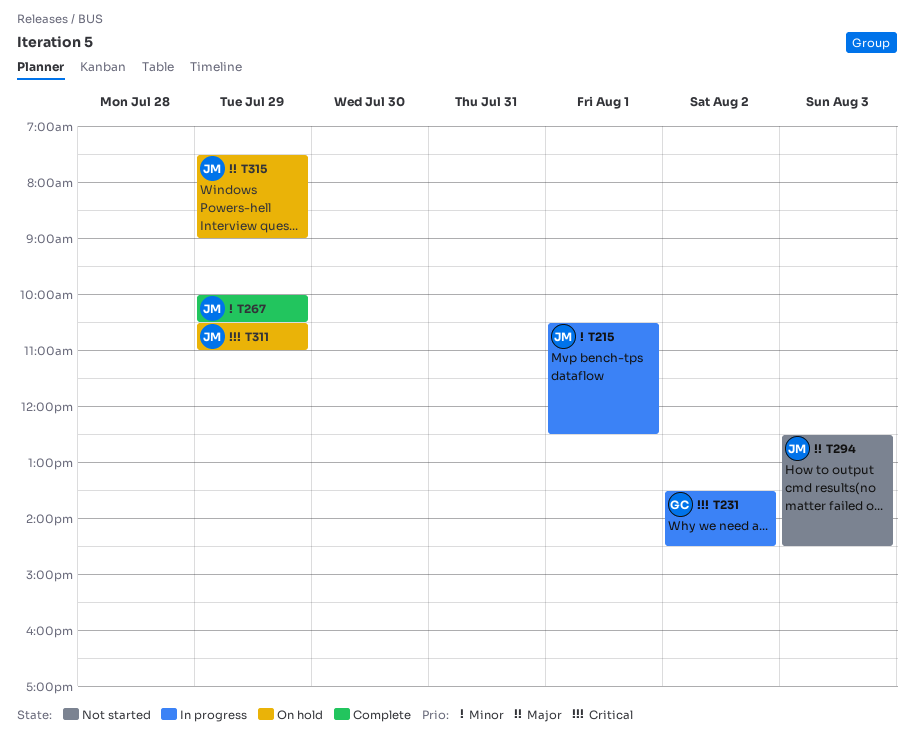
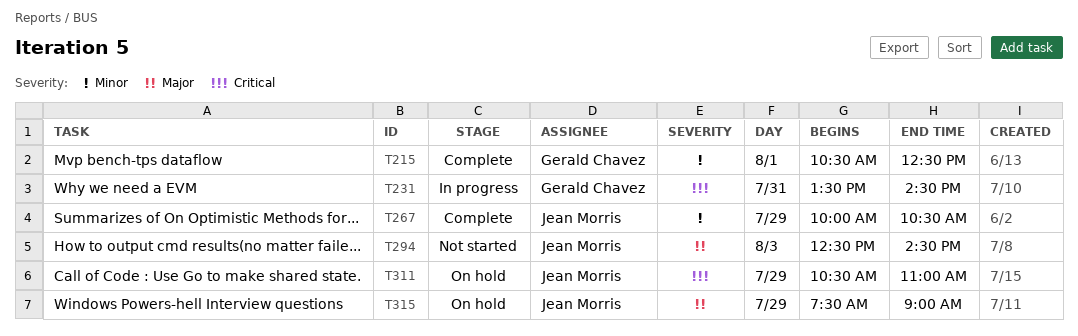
T215, status: In progress -> Complete
T215, owner: Jean Morris -> Gerald Chavez
T231, day: Aug 2 -> Jul 31

